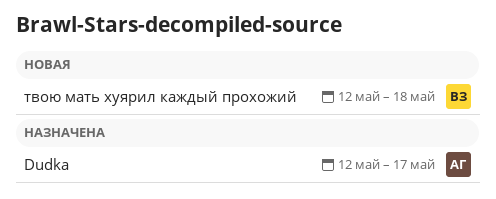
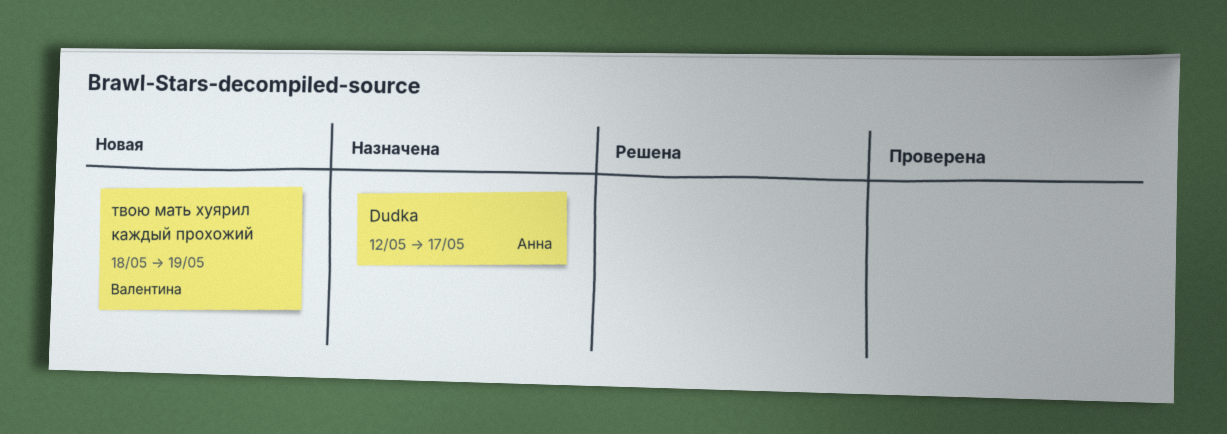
твою мать хуярил каждый прохожий, start: May 12 -> May 18
твою мать хуярил каждый прохожий, due: May 18 -> May 19

